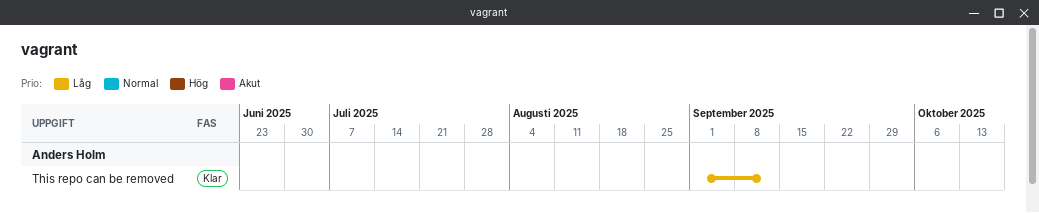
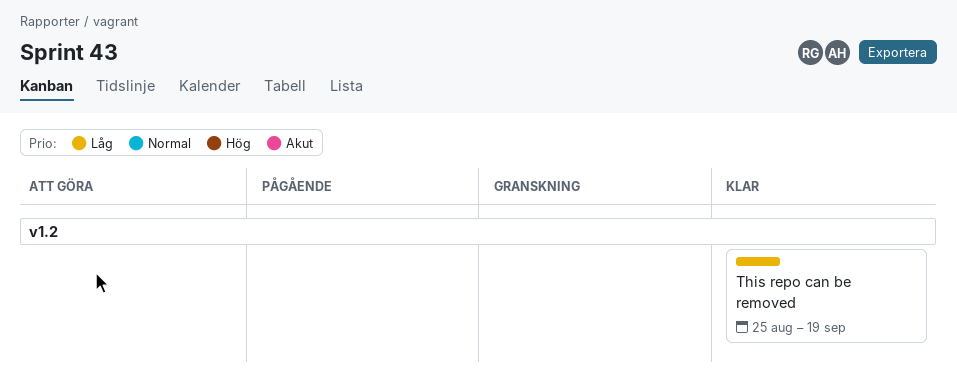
This repo can be removed, start: Sep 1 -> Aug 25
This repo can be removed, due: Sep 12 -> Sep 19

